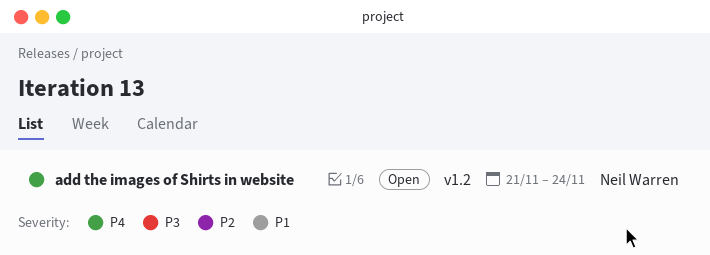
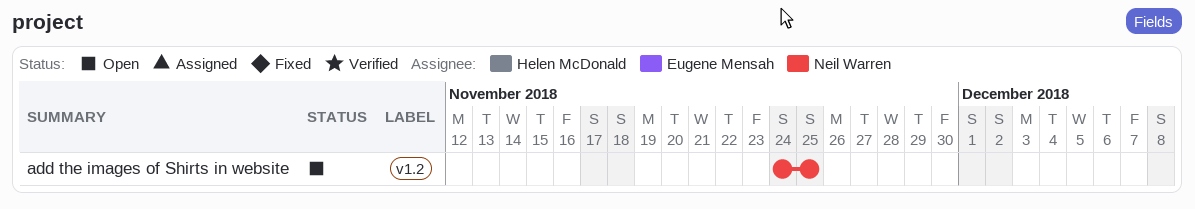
add the images of Shirts in website, start: Nov 21 -> Nov 24
add the images of Shirts in website, due: Nov 24 -> Nov 25

